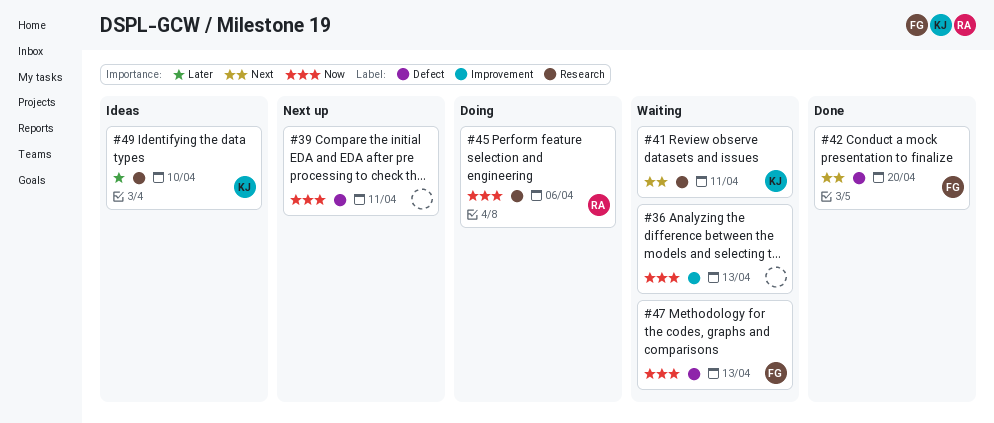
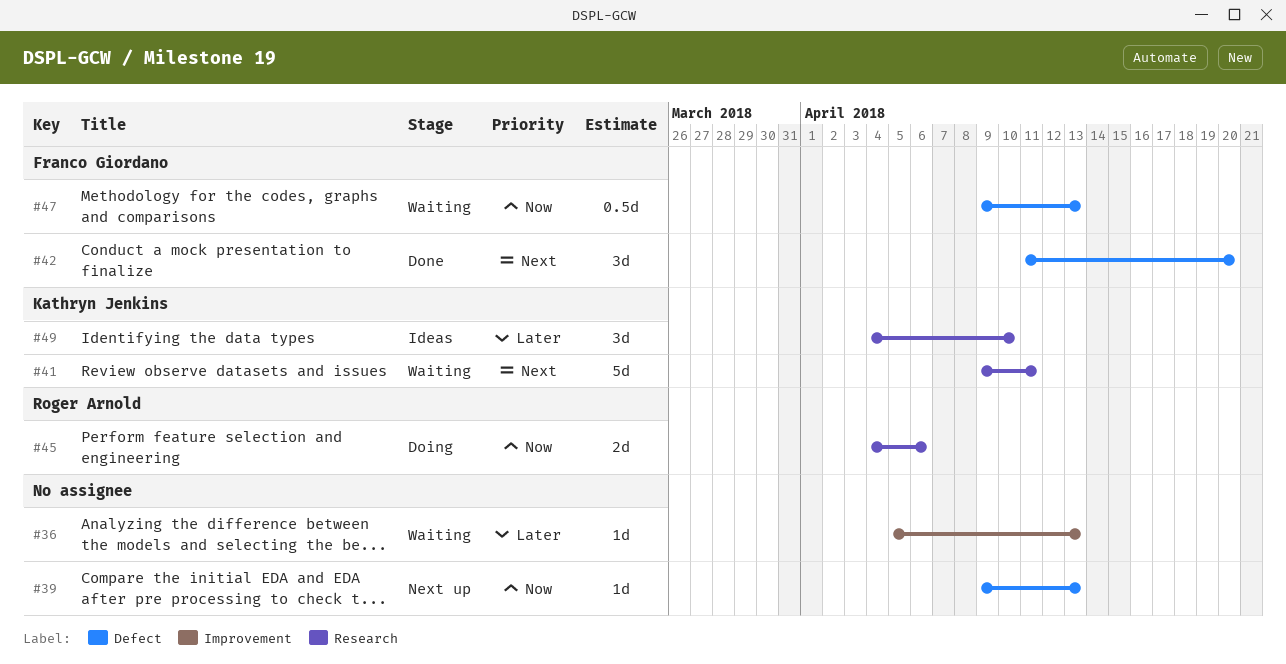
#36, priority: Now -> Later
#39, due: Apr 11 -> Apr 13

